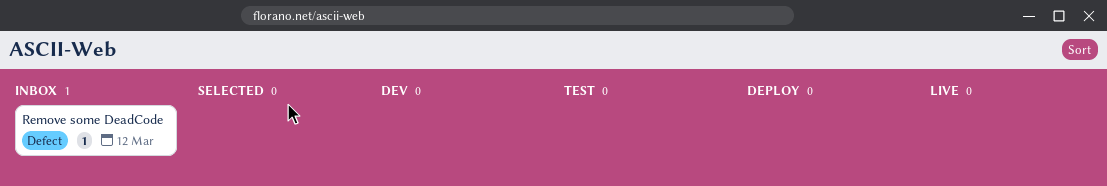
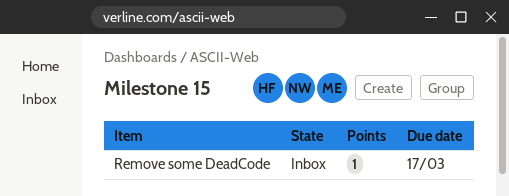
Remove some DeadCode, due: Mar 12 -> Mar 17

